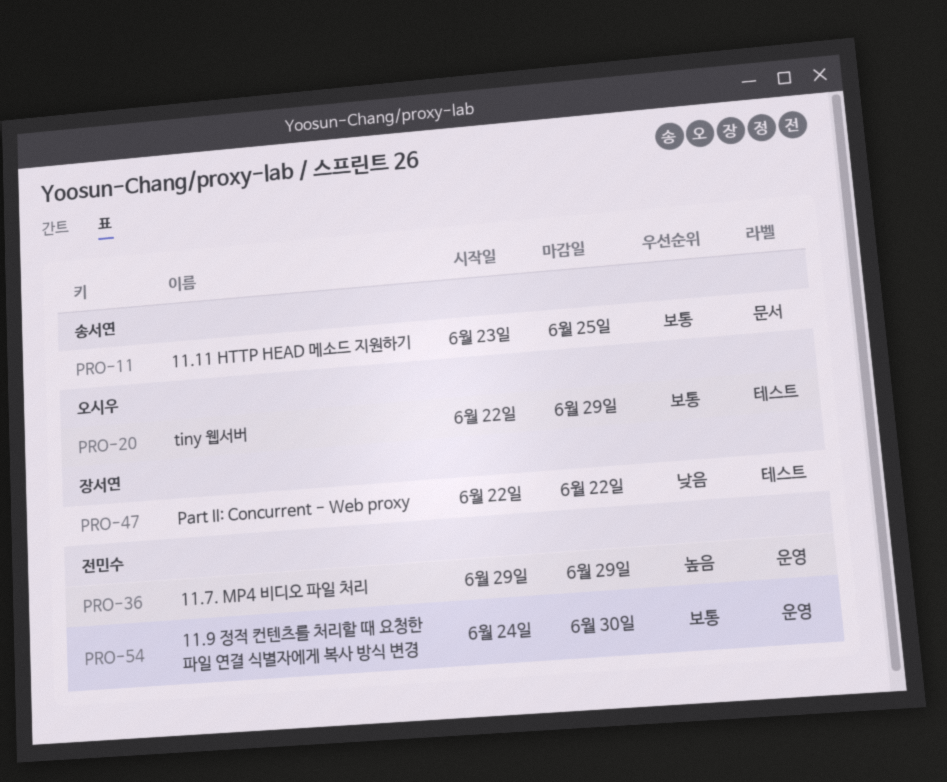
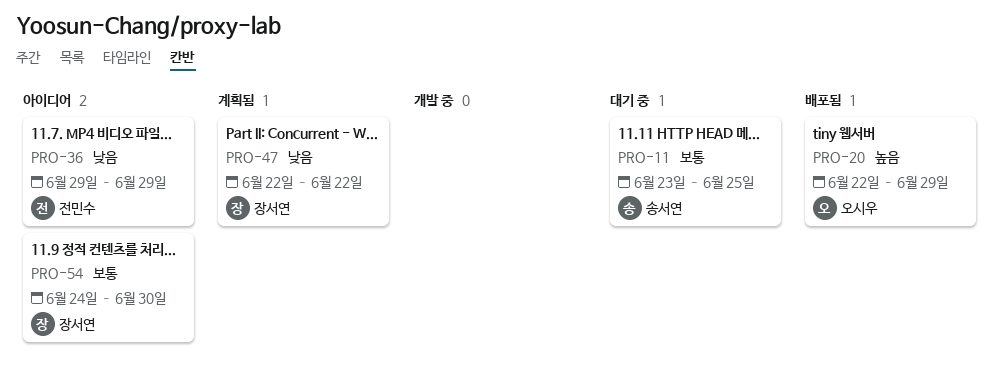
PRO-20, priority: 보통 -> 높음
PRO-36, priority: 높음 -> 낮음
PRO-54, owner: 전민수 -> 장서연

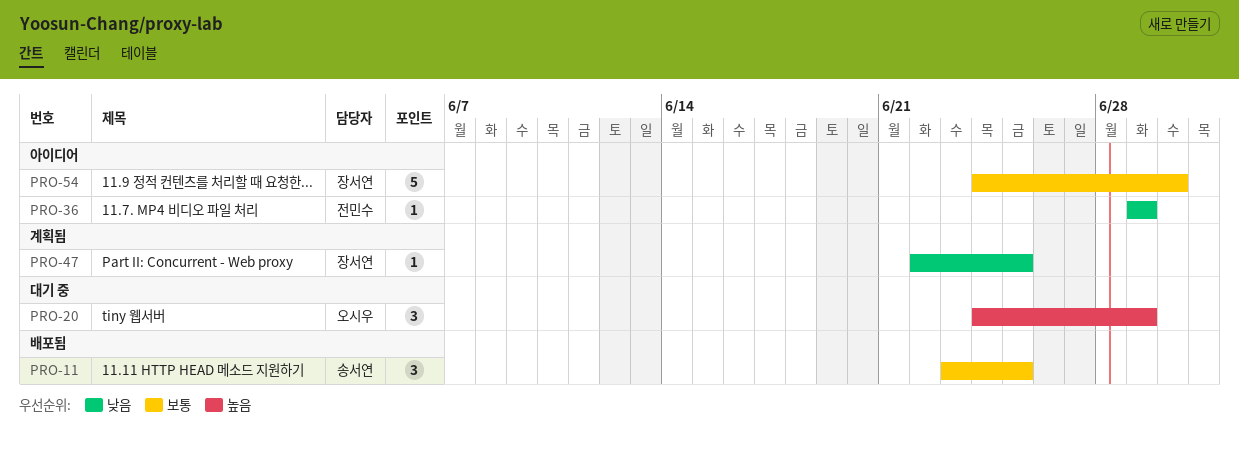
PRO-11, status: 대기 중 -> 배포됨
PRO-20, status: 배포됨 -> 대기 중
PRO-20, start: Jun 22 -> Jun 24
PRO-47, due: Jun 22 -> Jun 25

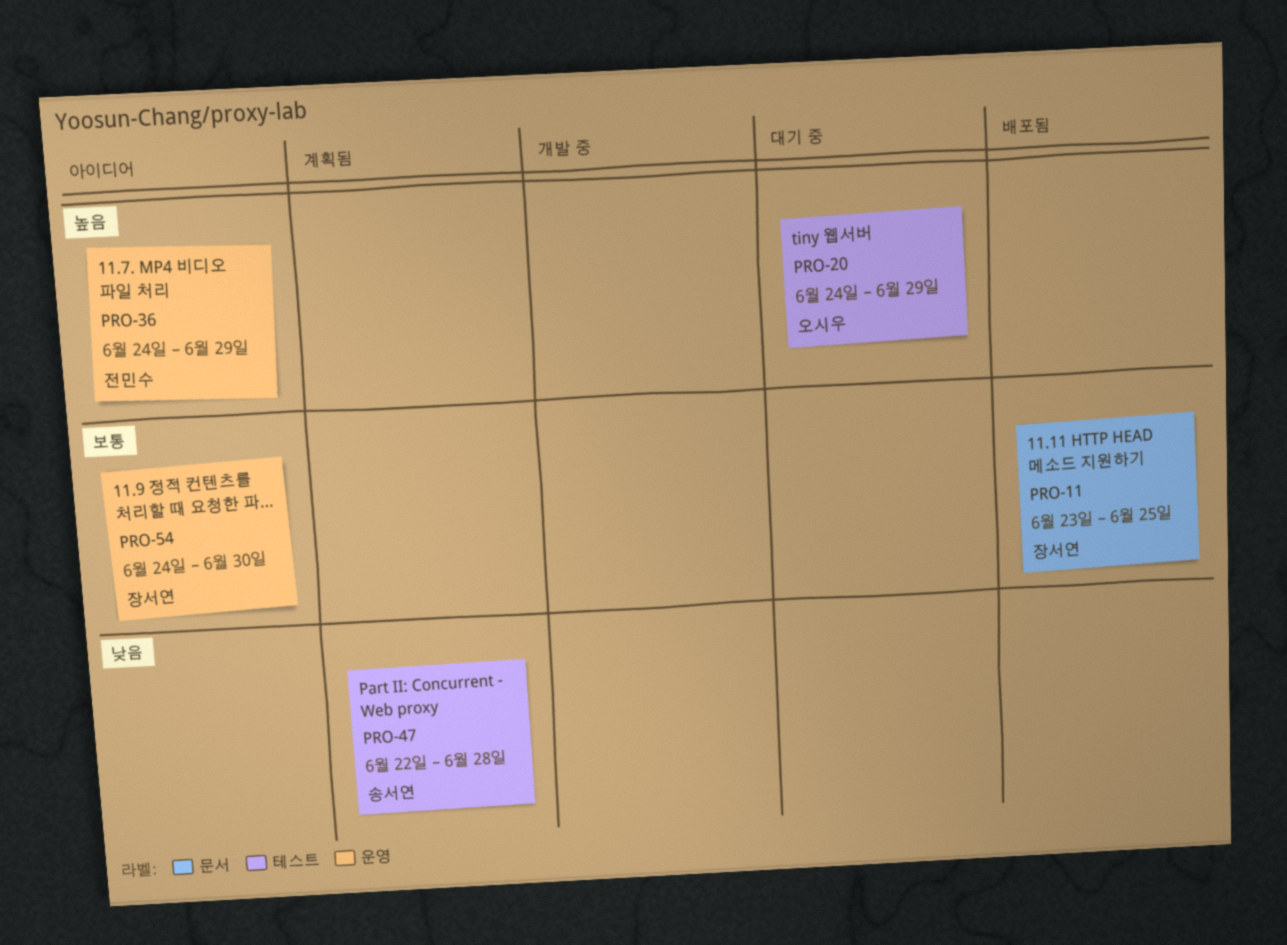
PRO-11, owner: 송서연 -> 장서연
PRO-36, priority: 낮음 -> 높음
PRO-36, start: Jun 29 -> Jun 24
PRO-47, owner: 장서연 -> 송서연
PRO-47, due: Jun 25 -> Jun 28

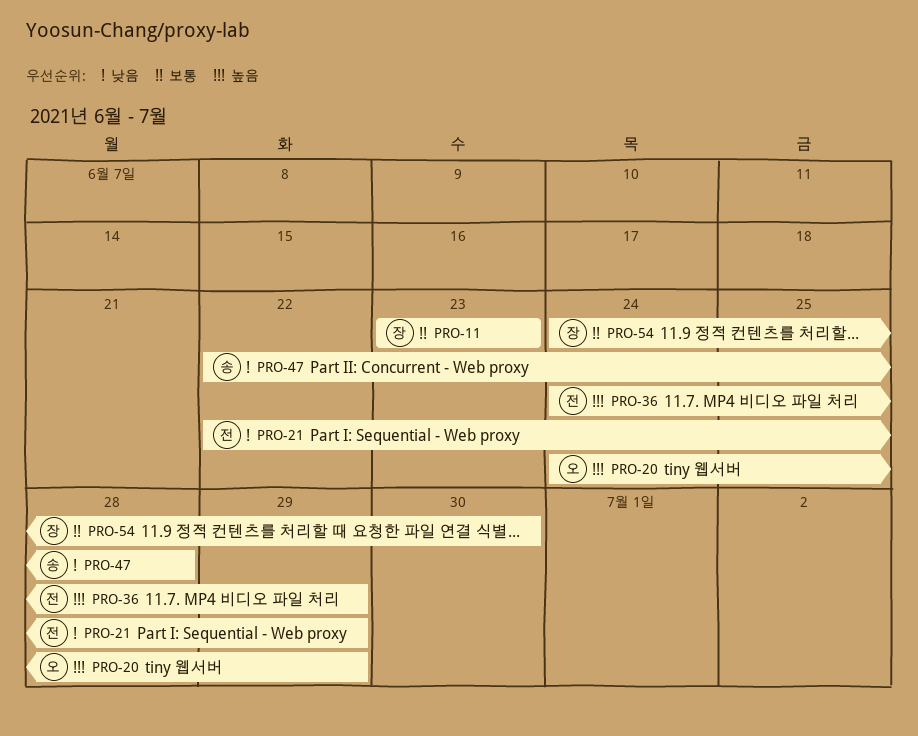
PRO-11, due: Jun 25 -> Jun 23
PRO-21: none -> present

